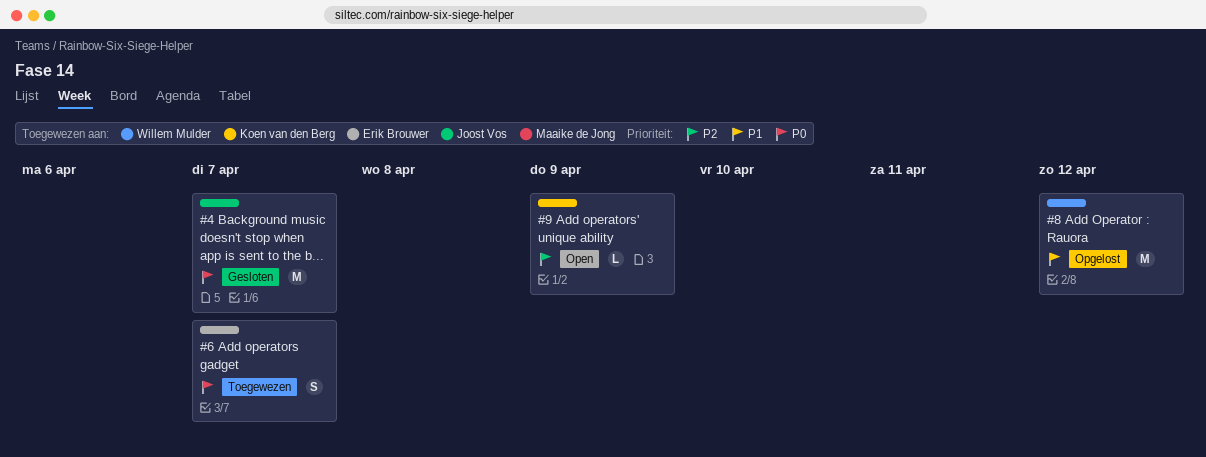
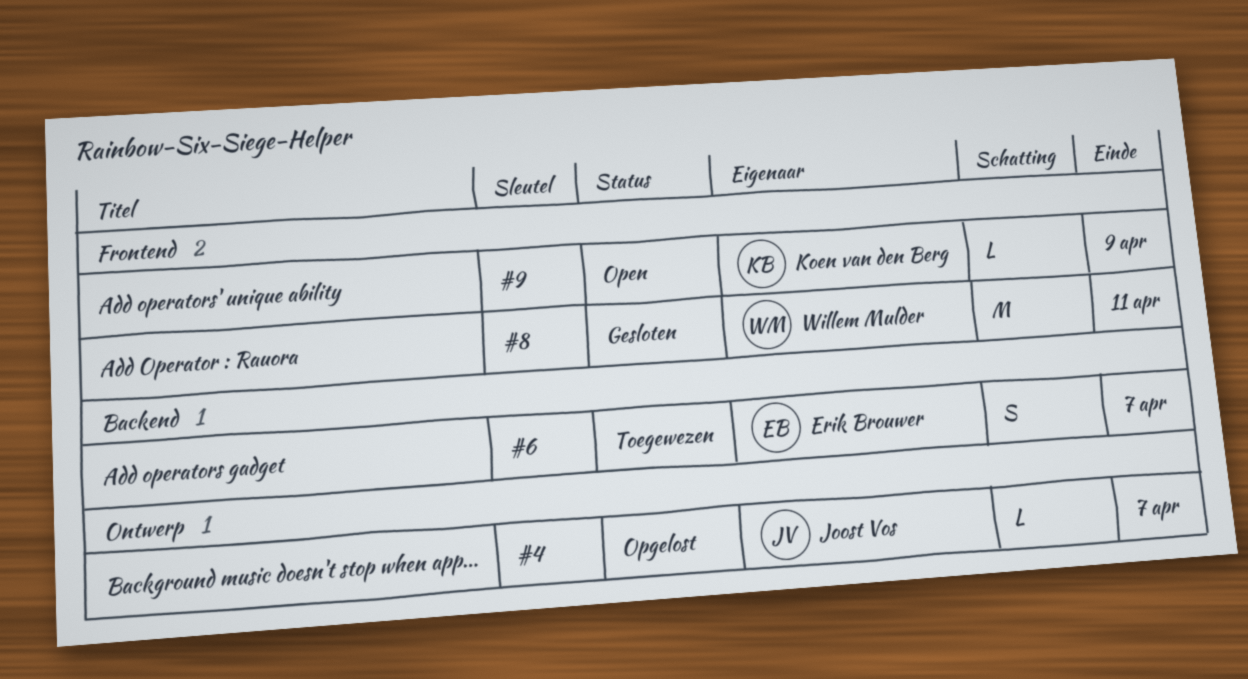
#4, status: Gesloten -> Opgelost
#4, estimate: M -> L
#8, status: Opgelost -> Gesloten
#8, due: Apr 12 -> Apr 11

